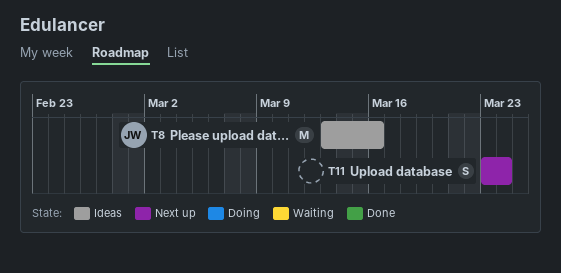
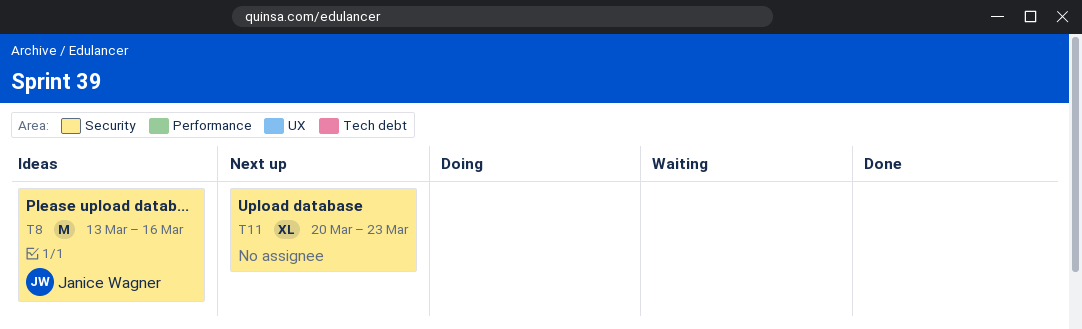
T11, estimate: S -> XL
T11, start: Mar 23 -> Mar 20
T11, due: Mar 24 -> Mar 23

